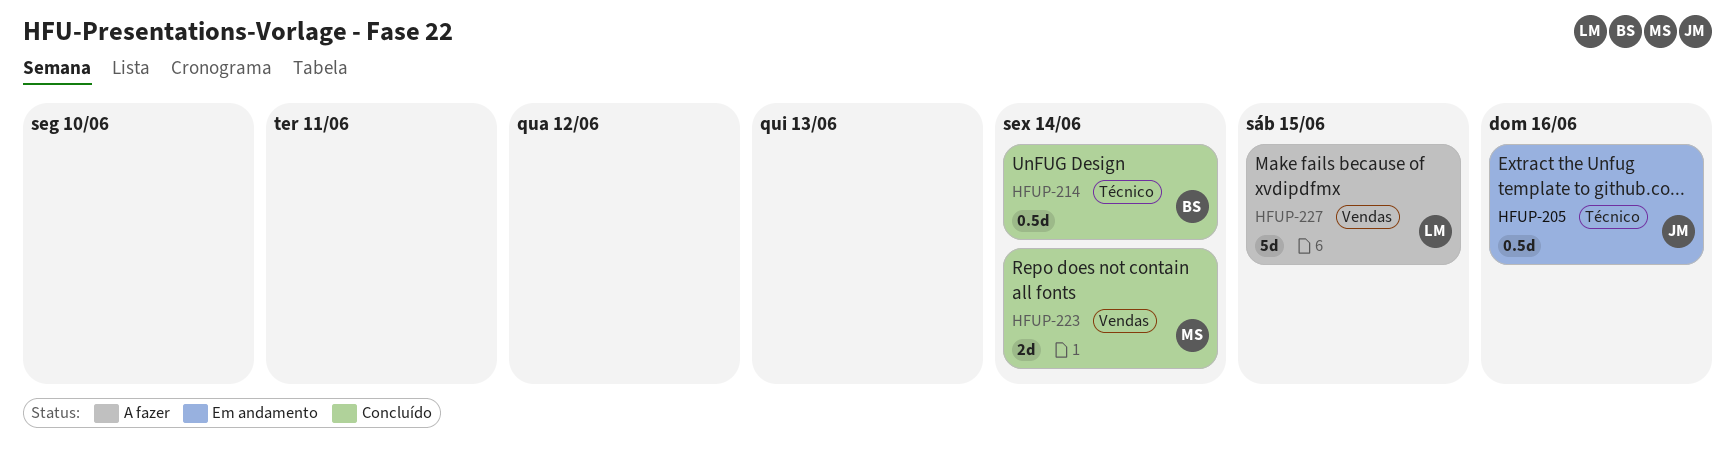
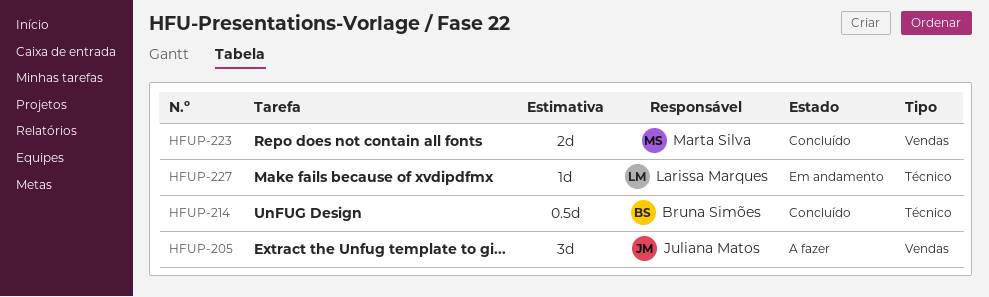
HFUP-205, status: Em andamento -> A fazer
HFUP-205, label: Técnico -> Vendas
HFUP-205, estimate: 0.5d -> 3d
HFUP-227, status: A fazer -> Em andamento
HFUP-227, label: Vendas -> Técnico
HFUP-227, estimate: 5d -> 1d

